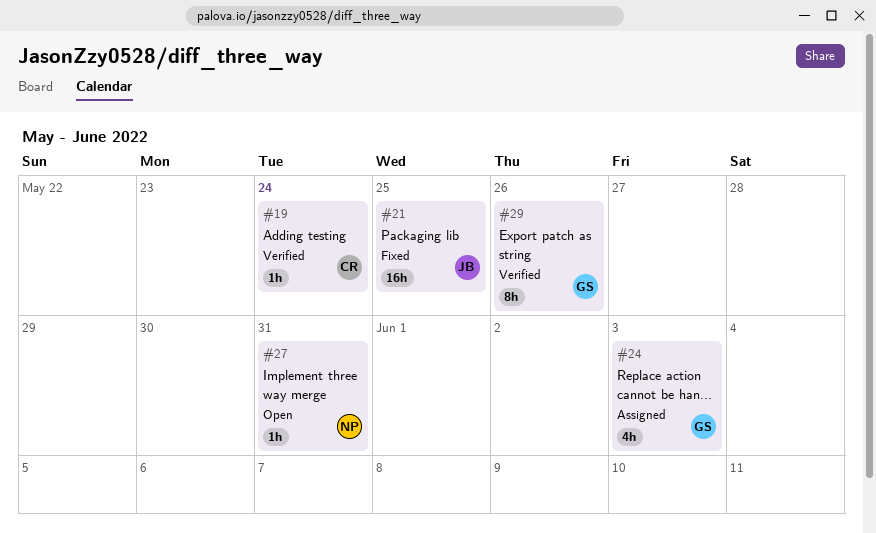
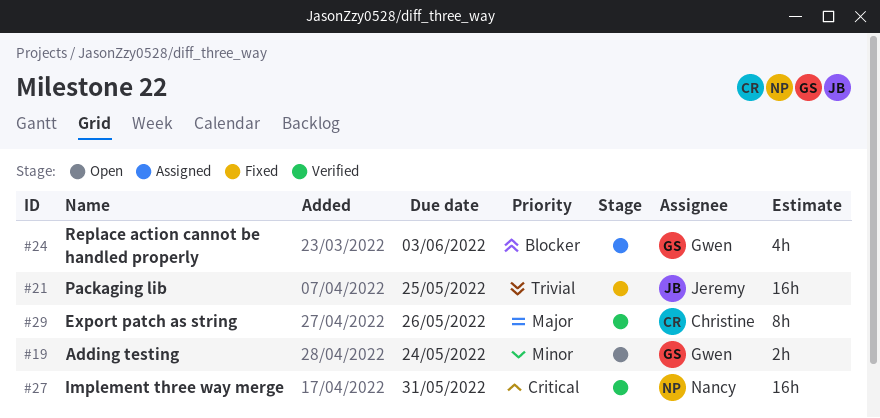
#19, status: Verified -> Open
#19, owner: Christine -> Gwen
#19, estimate: 1h -> 2h
#27, status: Open -> Verified
#27, estimate: 1h -> 16h
#29, owner: Gwen -> Christine

